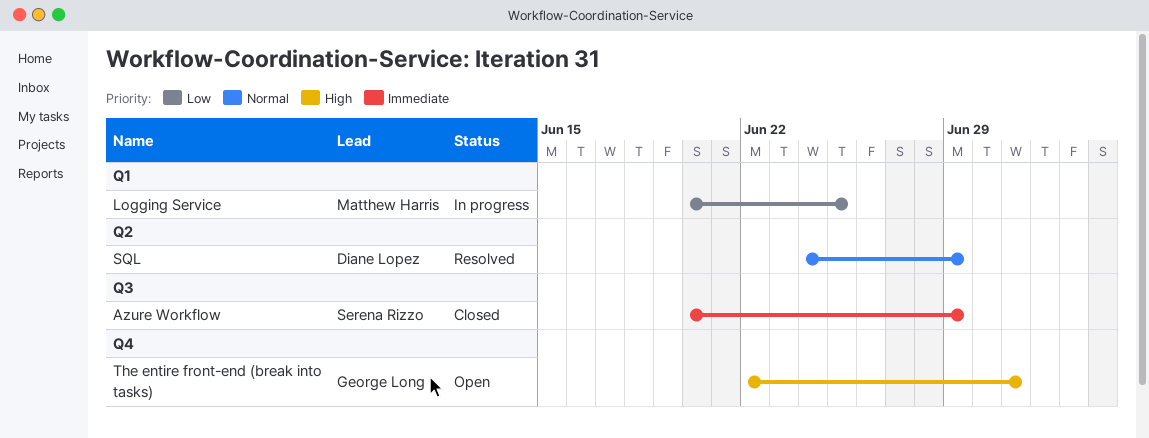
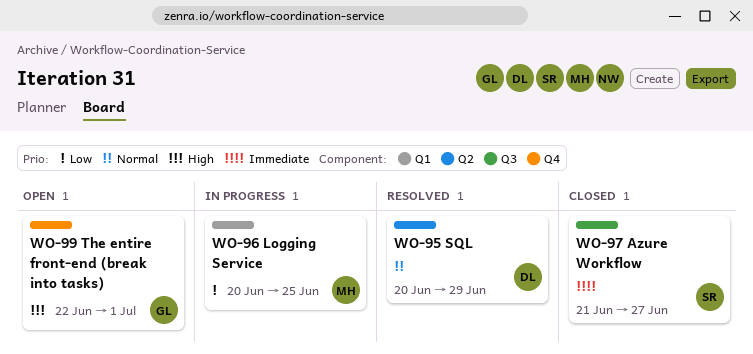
Azure Workflow, start: Jun 20 -> Jun 21
Azure Workflow, due: Jun 29 -> Jun 27
SQL, start: Jun 24 -> Jun 20

